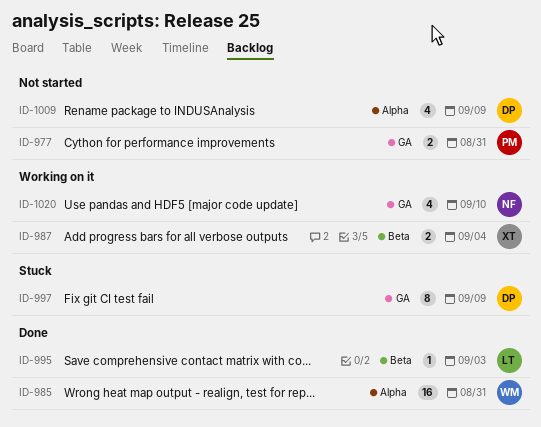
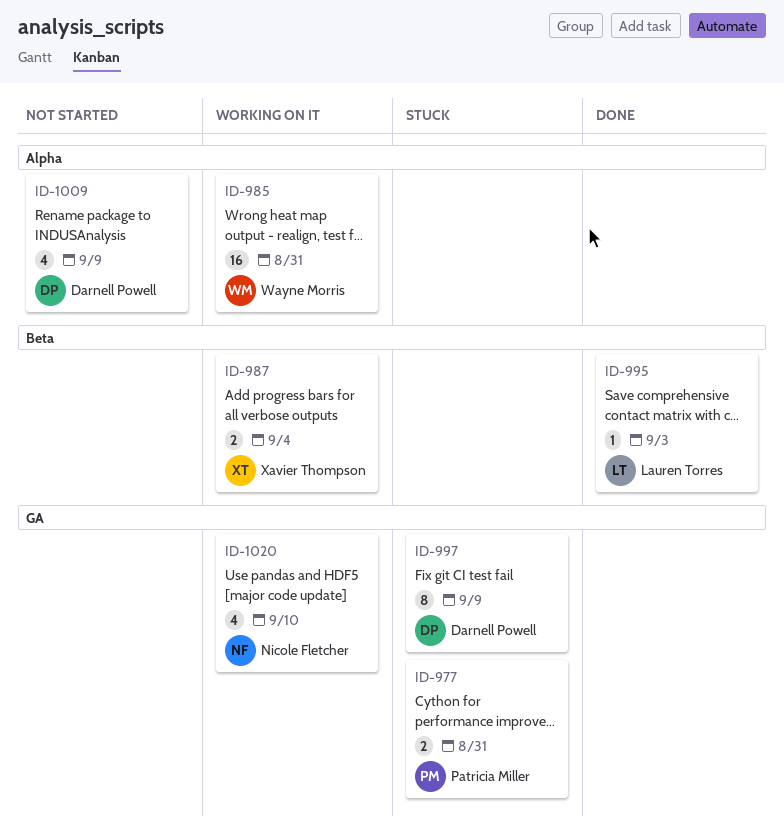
ID-977, status: Not started -> Stuck
ID-985, status: Done -> Working on it

